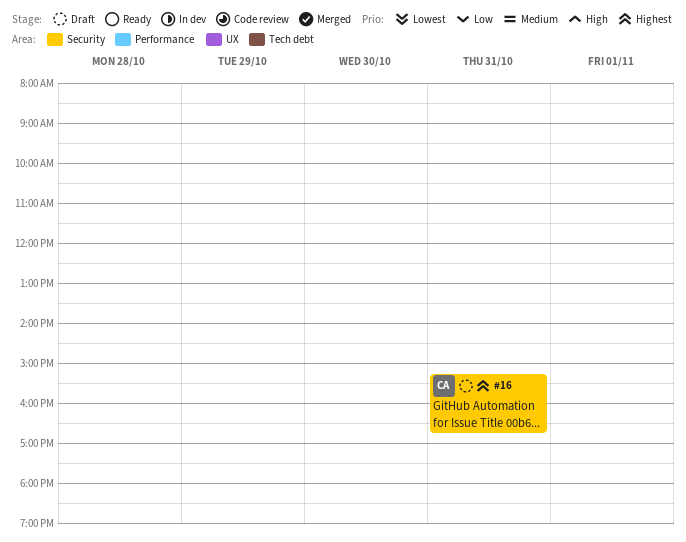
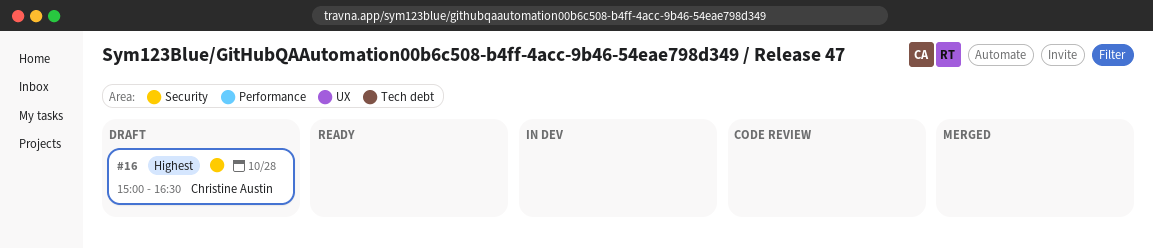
#16, day: Oct 31 -> Oct 28
#16, begins: 15:15 -> 15:00
#16, ends: 16:45 -> 16:30

